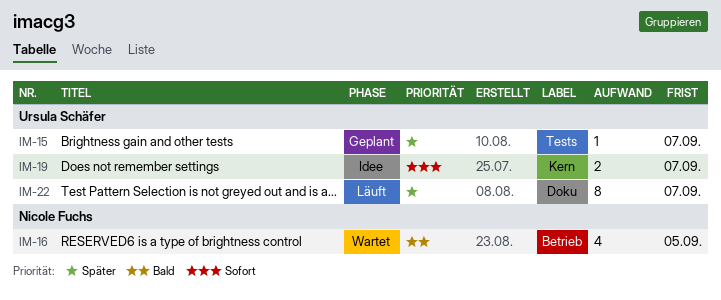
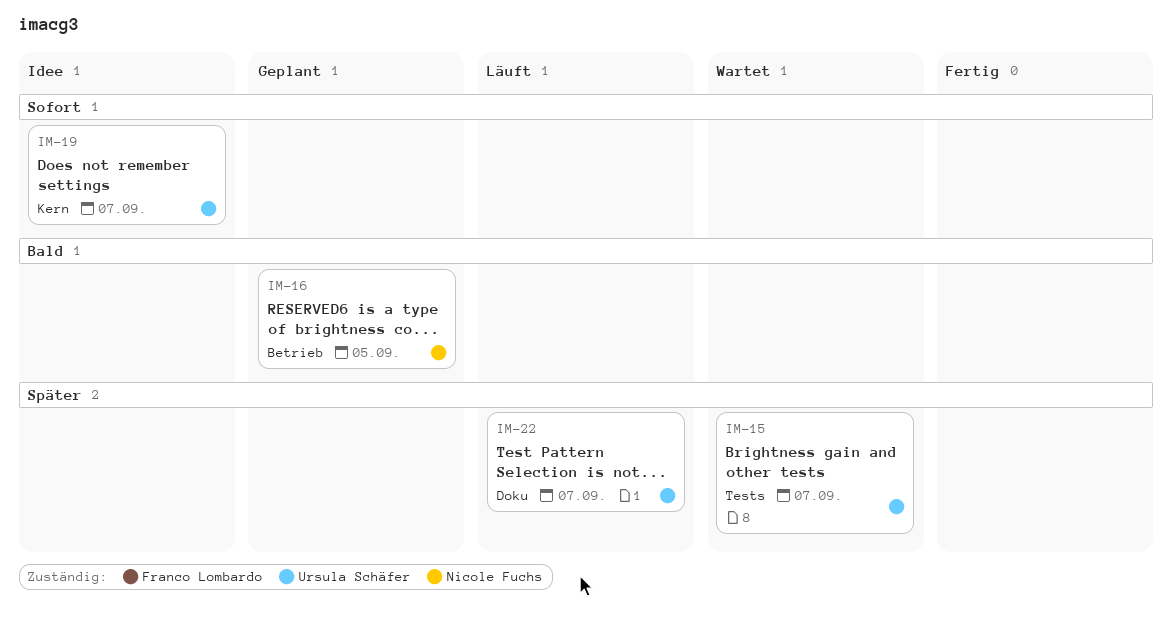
IM-15, status: Geplant -> Wartet
IM-16, status: Wartet -> Geplant

